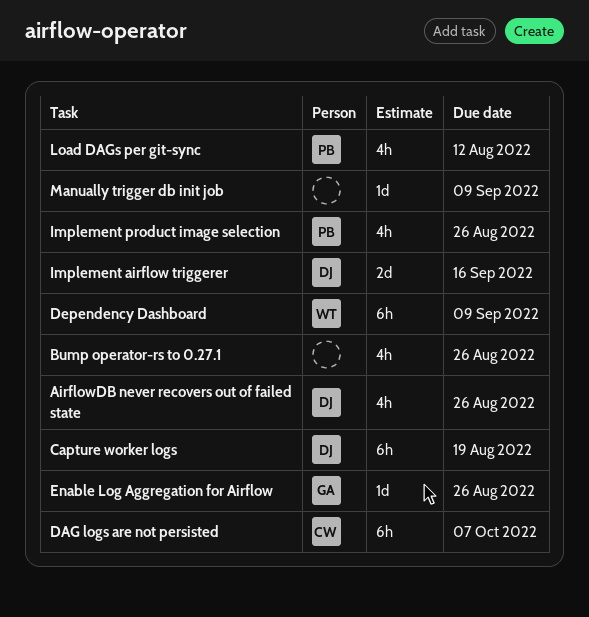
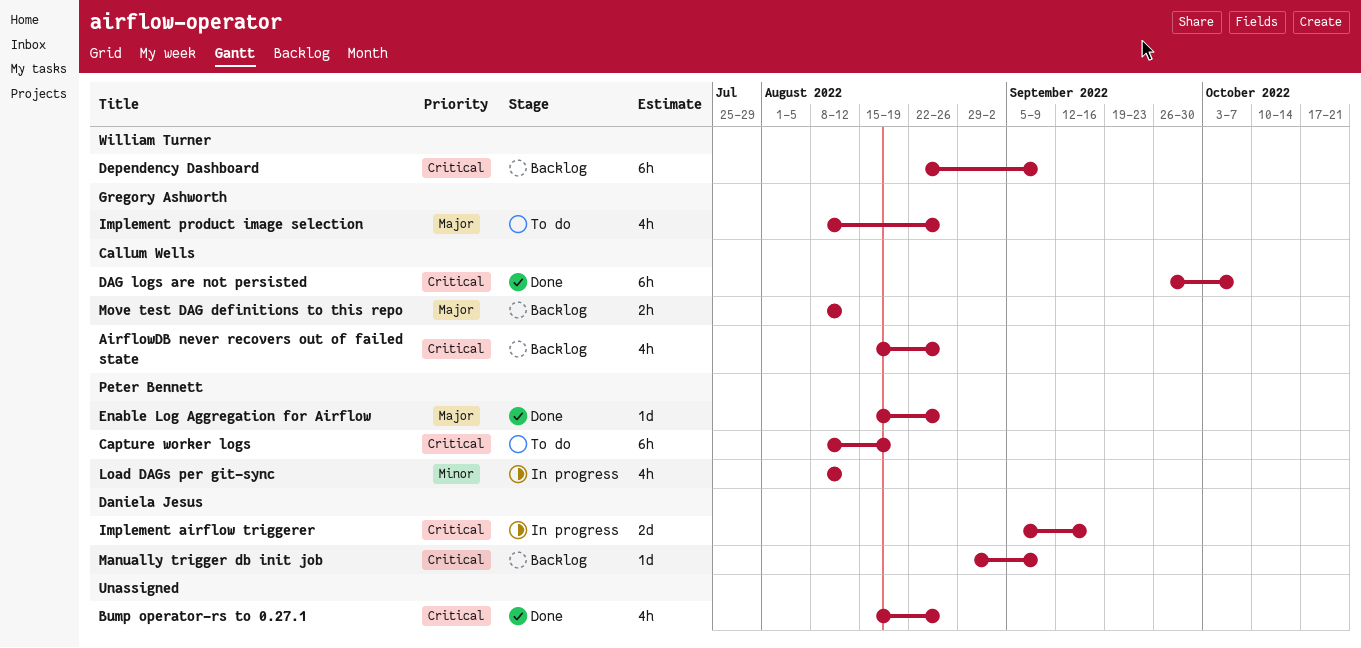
AirflowDB never recovers out of failed state, owner: Daniela Jesus -> Callum Wells
Capture worker logs, owner: Daniela Jesus -> Peter Bennett
Enable Log Aggregation for Airflow, owner: Gregory Ashworth -> Peter Bennett
Implement product image selection, owner: Peter Bennett -> Gregory Ashworth
Manually trigger db init job, owner: none -> Daniela Jesus
Move test DAG definitions to this repo: none -> present

